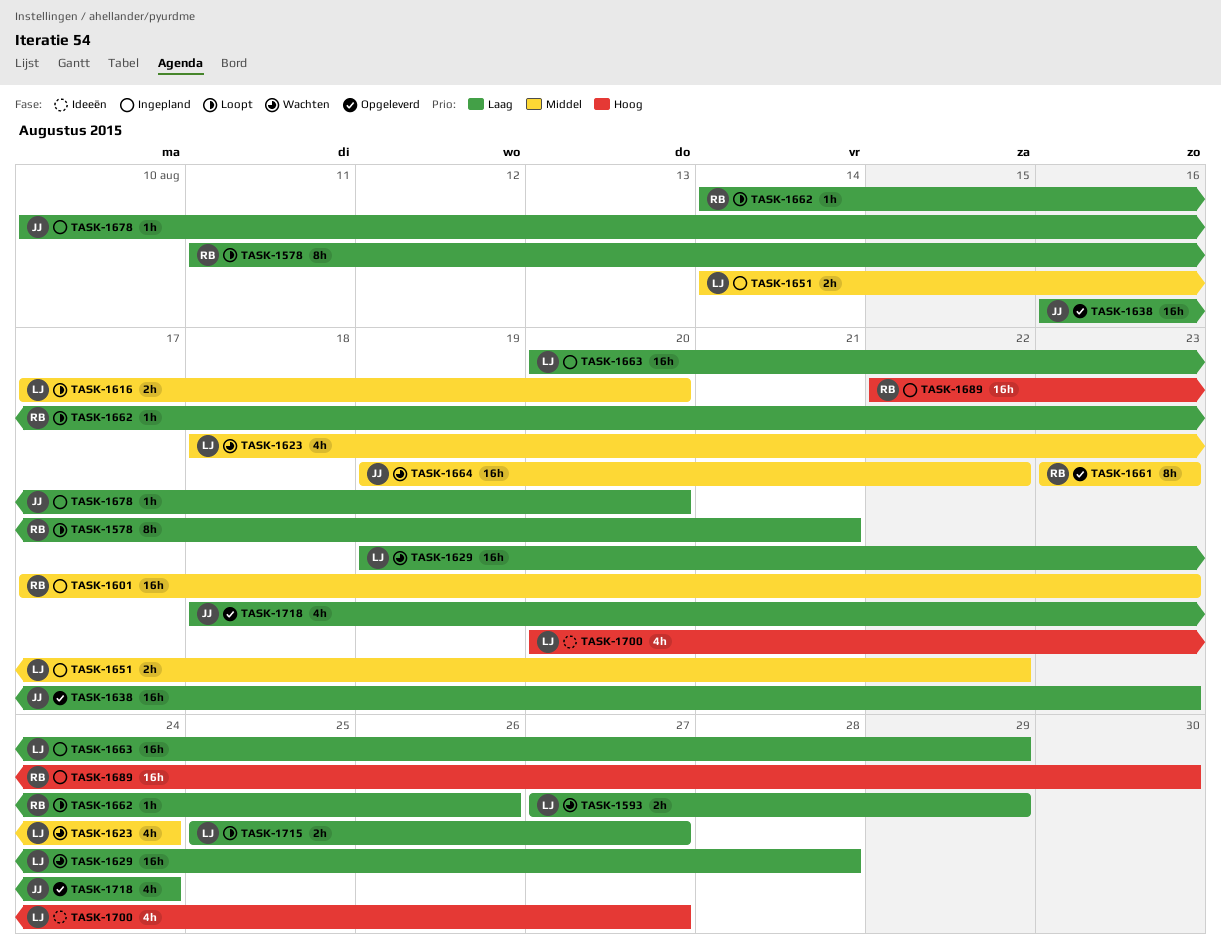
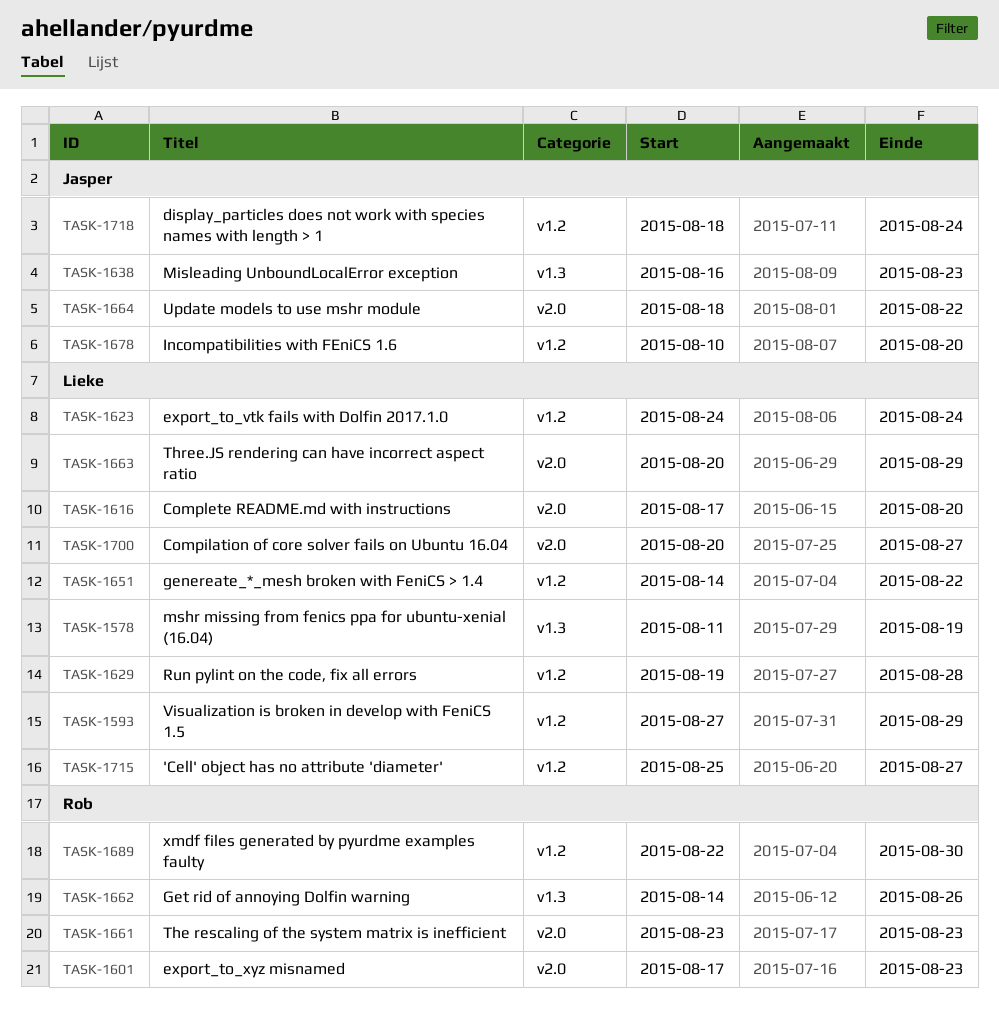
TASK-1578, owner: Rob -> Lieke
TASK-1578, due: Aug 21 -> Aug 19
TASK-1623, start: Aug 18 -> Aug 24
TASK-1664, start: Aug 19 -> Aug 18

